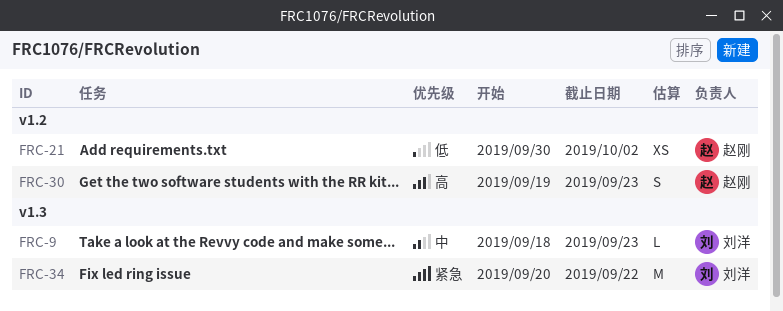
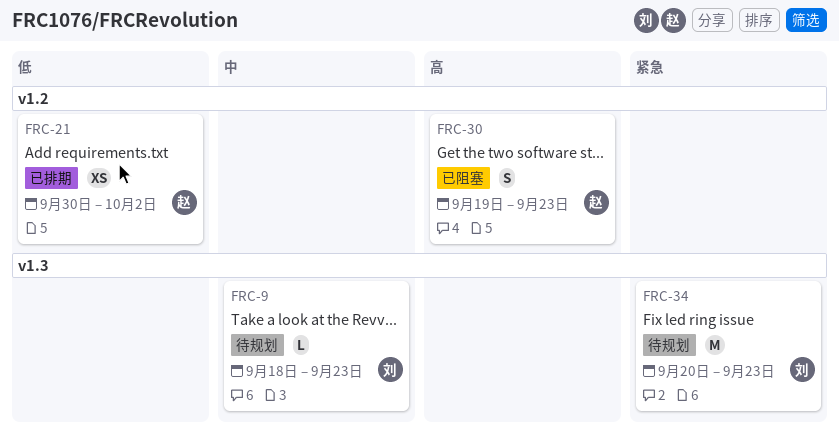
FRC-34, due: Sep 22 -> Sep 23

